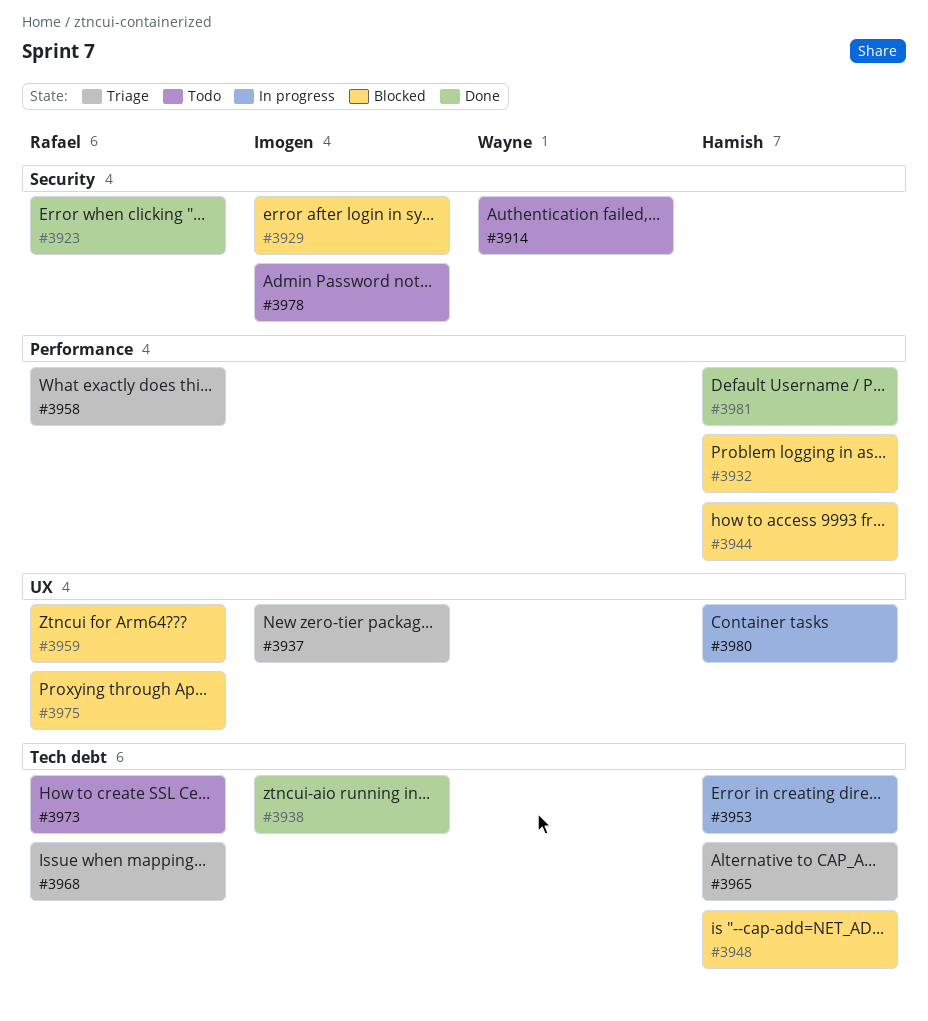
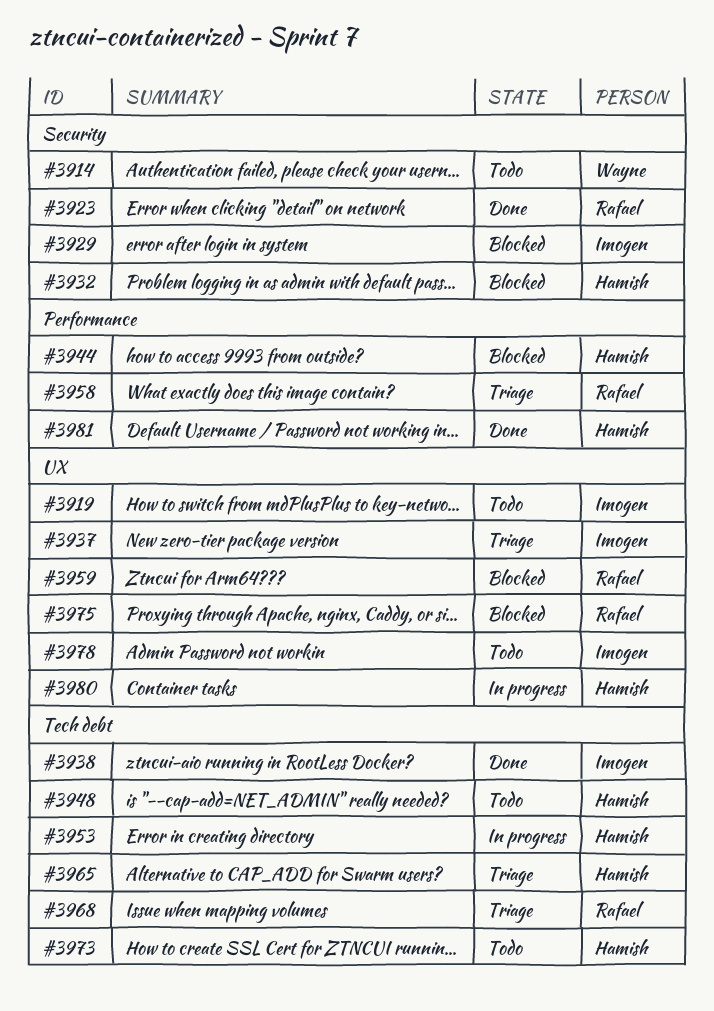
#3919: none -> present
#3932, label: Performance -> Security
#3948, status: Blocked -> Todo
#3973, owner: Rafael -> Hamish
#3978, label: Security -> UX

